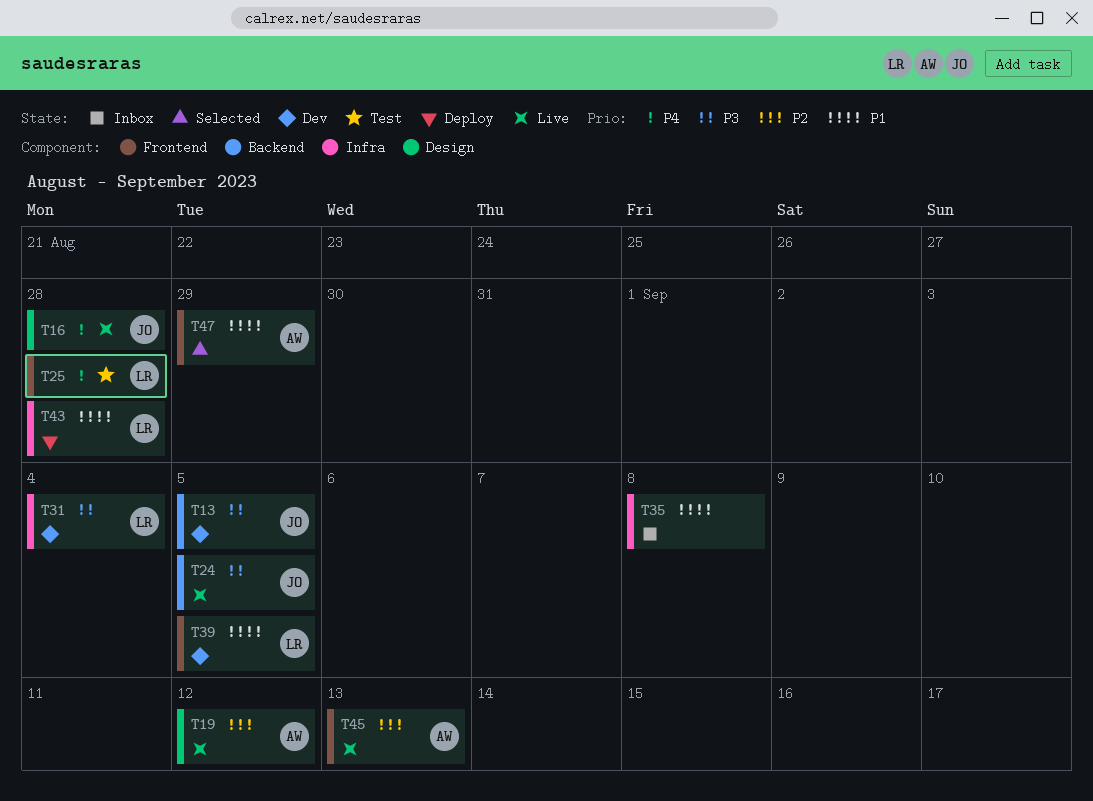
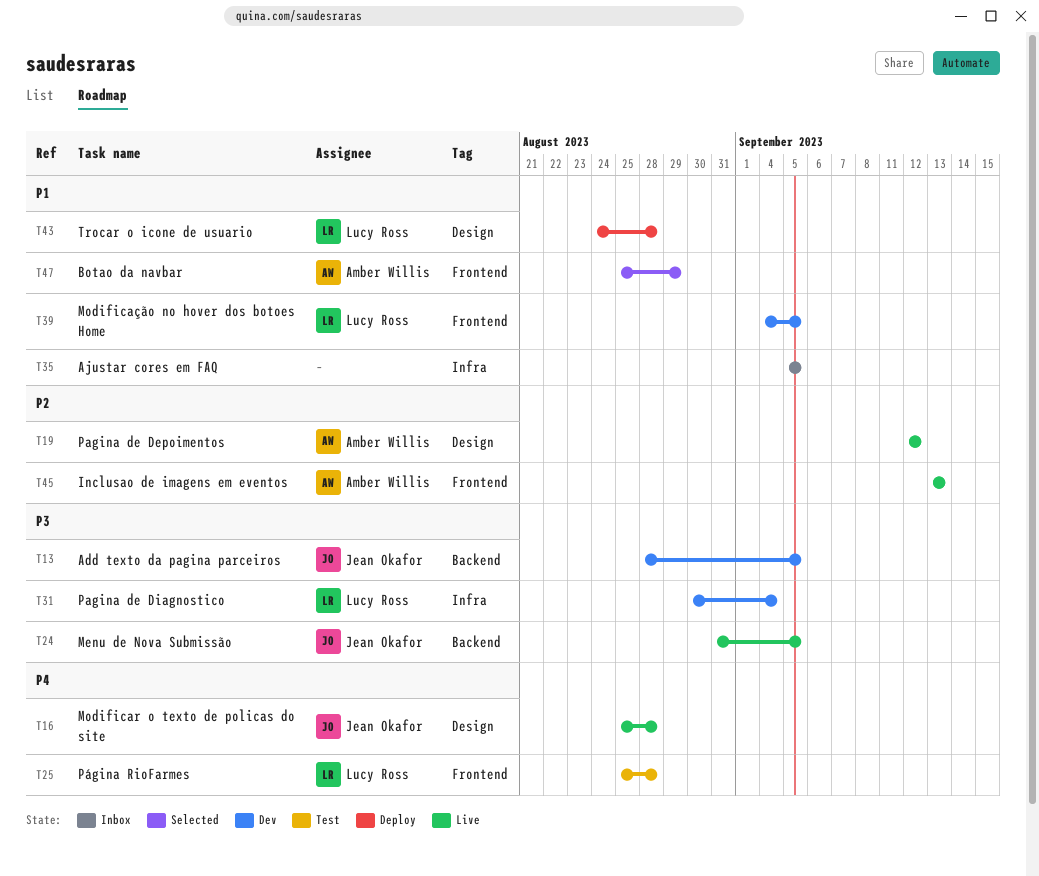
T35, due: Sep 8 -> Sep 5
T43, label: Infra -> Design

